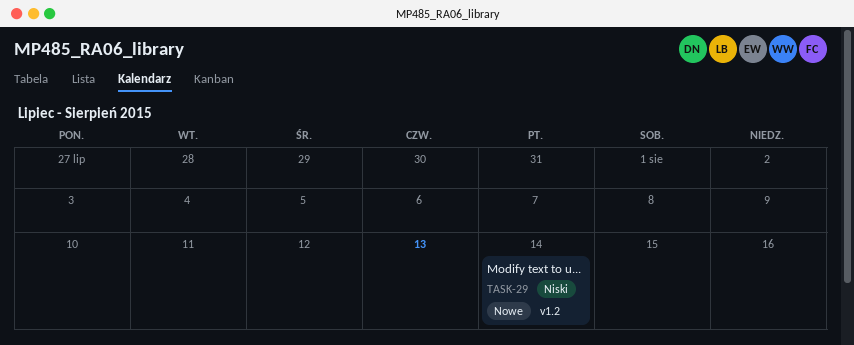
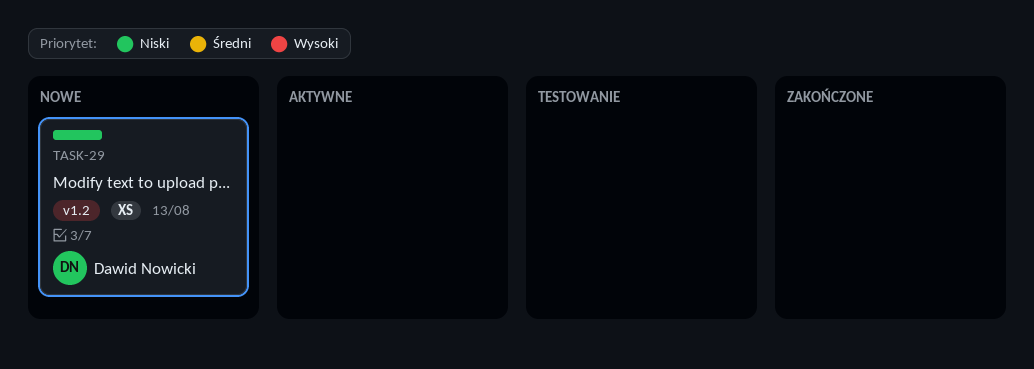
TASK-29, due: Aug 14 -> Aug 13

